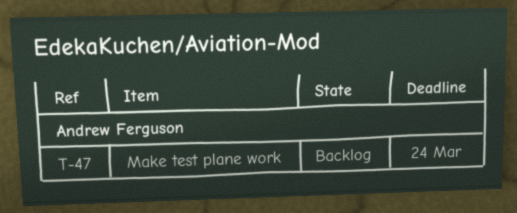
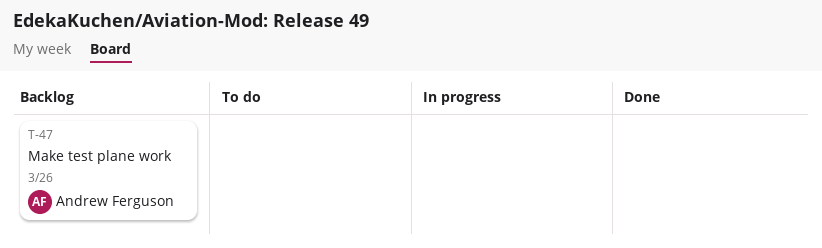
T-47, due: Mar 24 -> Mar 26

